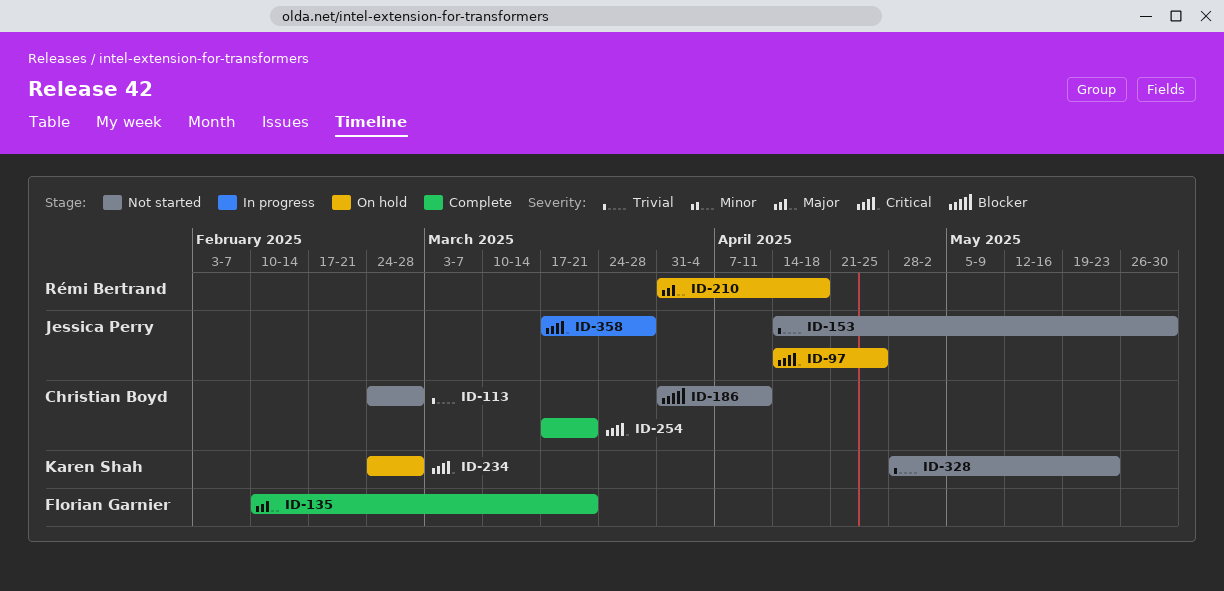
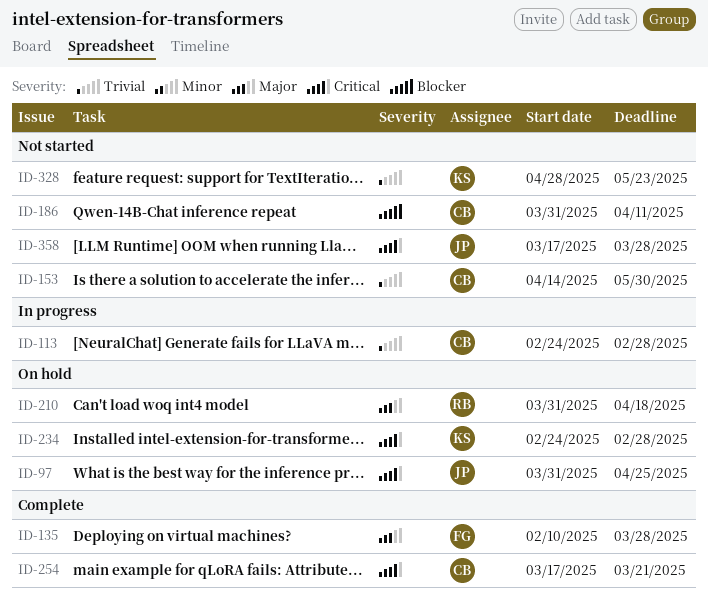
ID-97, start: Apr 14 -> Mar 31
ID-113, status: Not started -> In progress
ID-135, due: Mar 21 -> Mar 28
ID-153, owner: Jessica Perry -> Christian Boyd
ID-358, status: In progress -> Not started

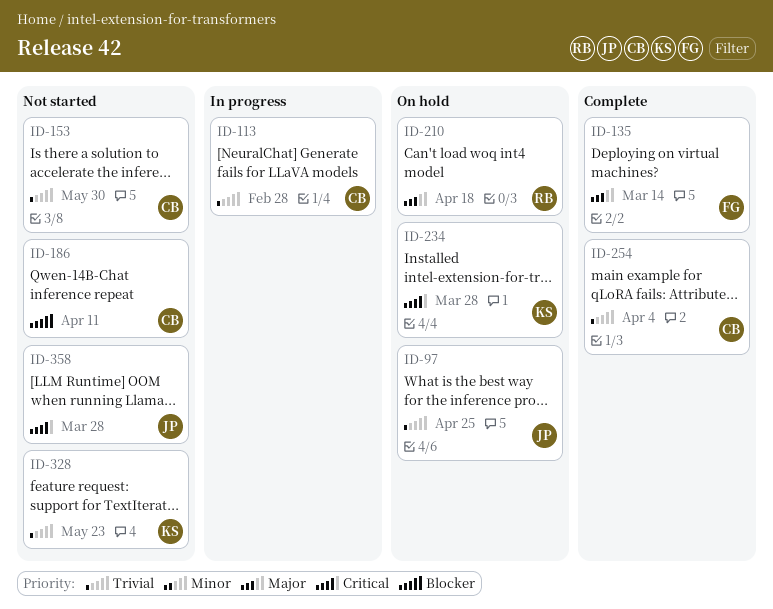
ID-97, priority: Critical -> Trivial
ID-135, due: Mar 28 -> Mar 14
ID-234, due: Feb 28 -> Mar 28
ID-254, priority: Critical -> Trivial
ID-254, due: Mar 21 -> Apr 4

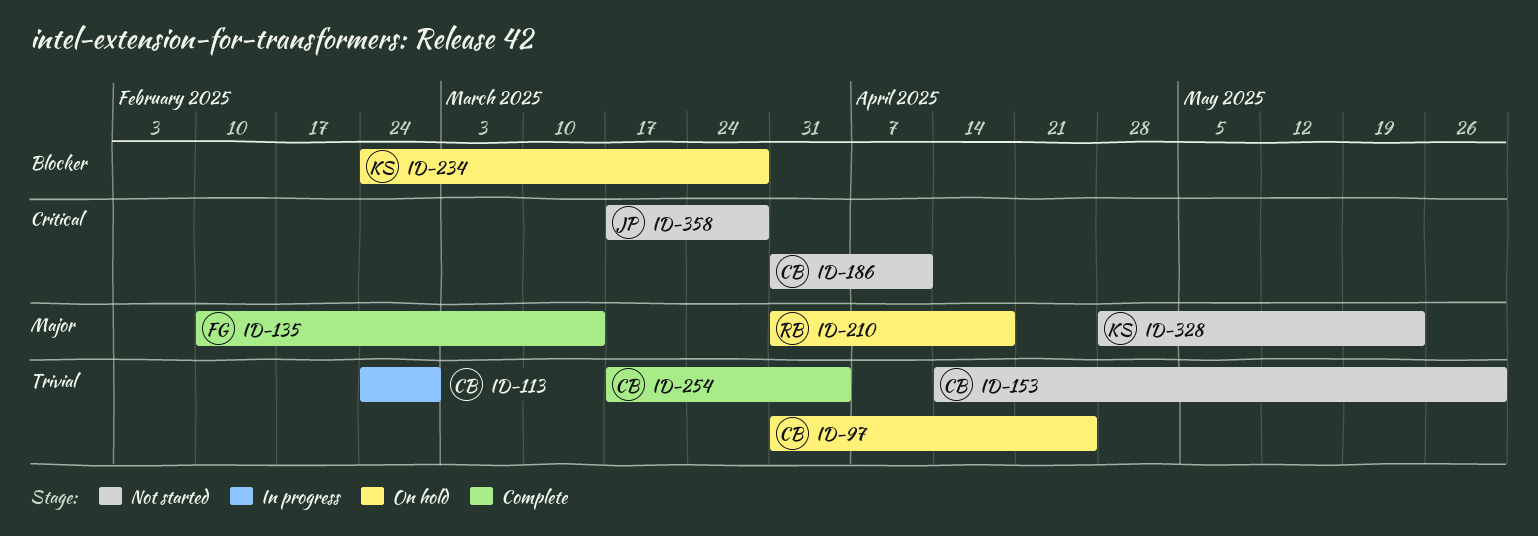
ID-97, owner: JP -> CB
ID-186, priority: Blocker -> Critical
ID-234, priority: Critical -> Blocker
ID-328, priority: Trivial -> Major

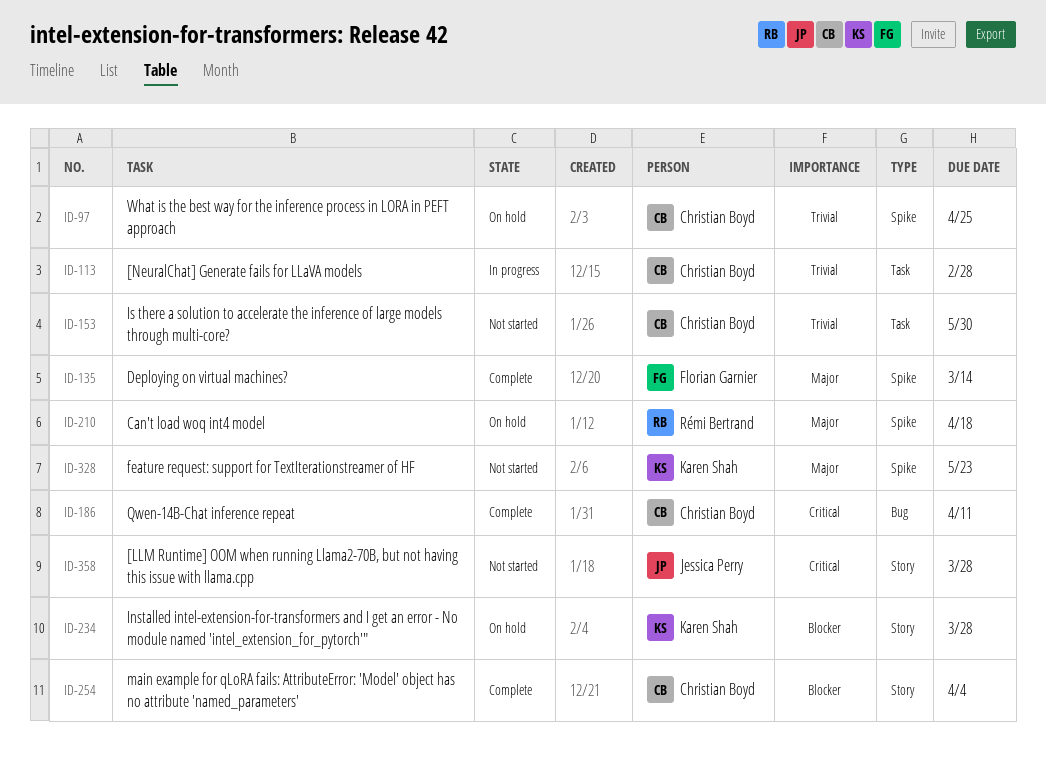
ID-186, status: Not started -> Complete
ID-254, priority: Trivial -> Blocker

